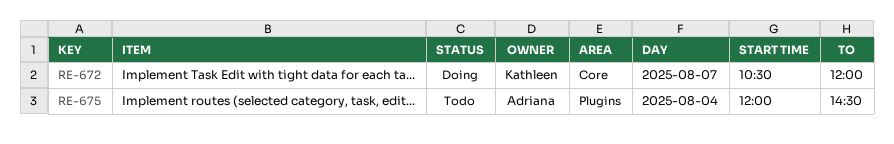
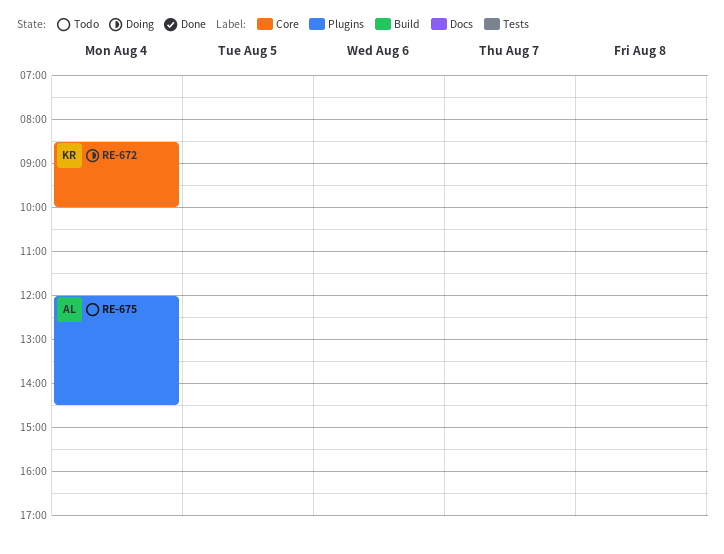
RE-672, day: Aug 7 -> Aug 4
RE-672, begins: 10:30 -> 08:30
RE-672, ends: 12:00 -> 10:00

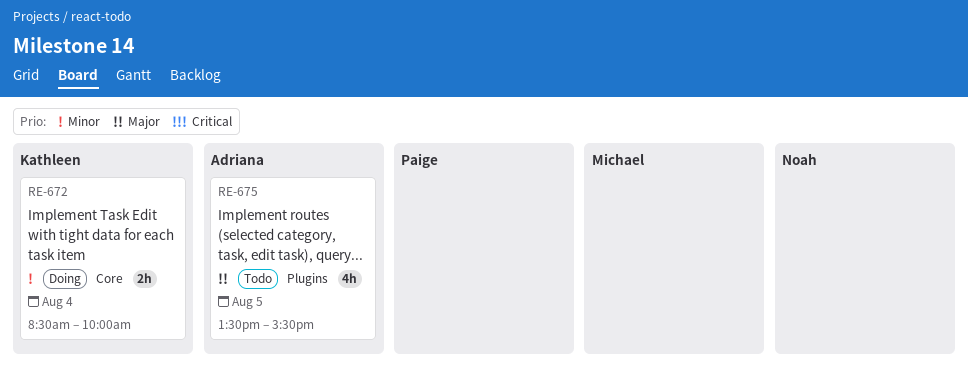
RE-675, day: Aug 4 -> Aug 5
RE-675, begins: 12:00 -> 13:30
RE-675, ends: 14:30 -> 15:30

